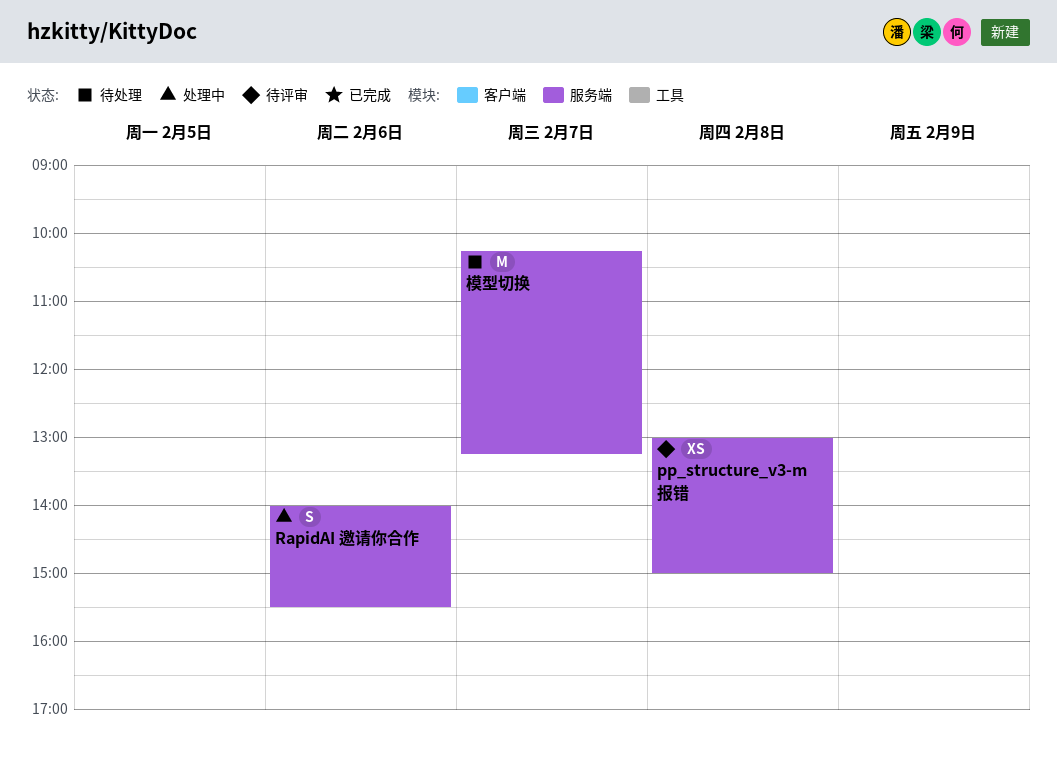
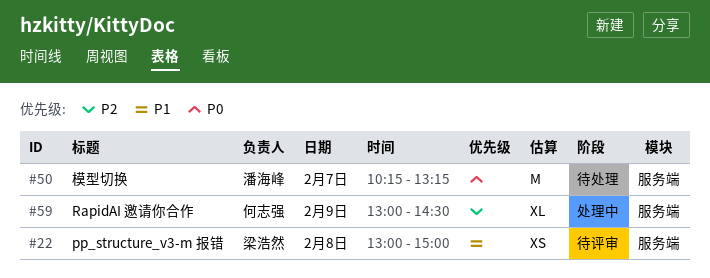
RapidAI 邀请你合作, estimate: S -> XL
RapidAI 邀请你合作, day: Feb 6 -> Feb 9
RapidAI 邀请你合作, begins: 14:00 -> 13:00
RapidAI 邀请你合作, ends: 15:30 -> 14:30

